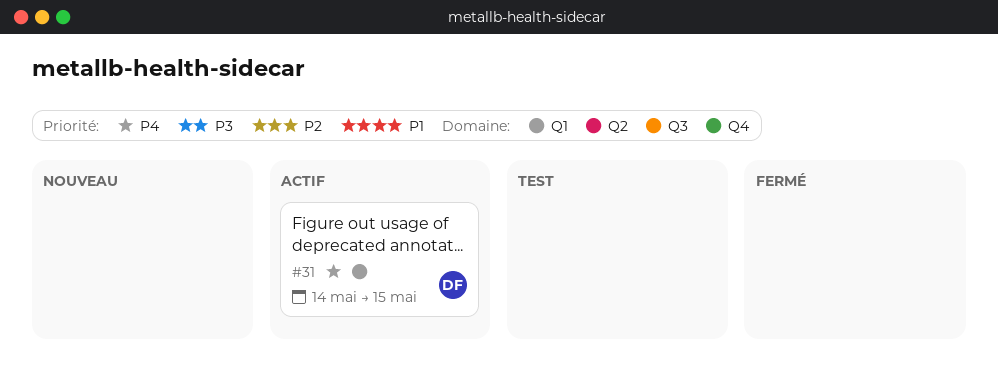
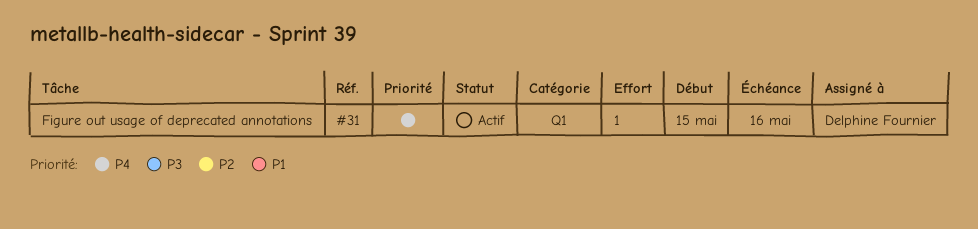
#31, start: May 14 -> May 15
#31, due: May 15 -> May 16

